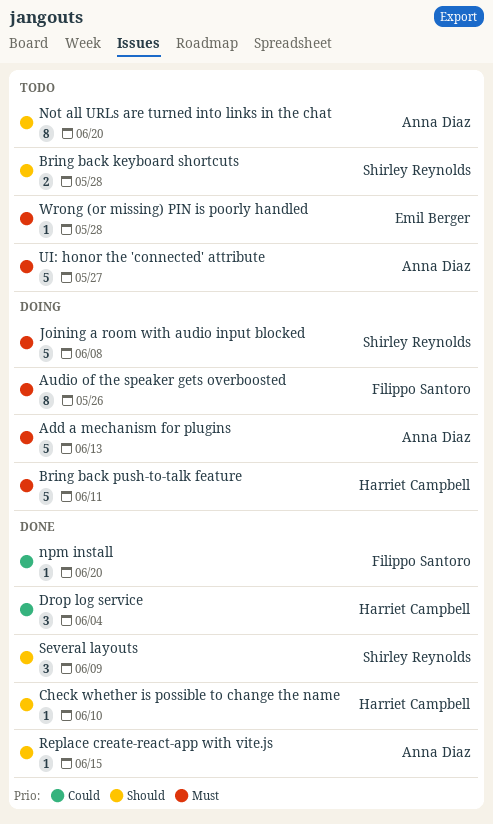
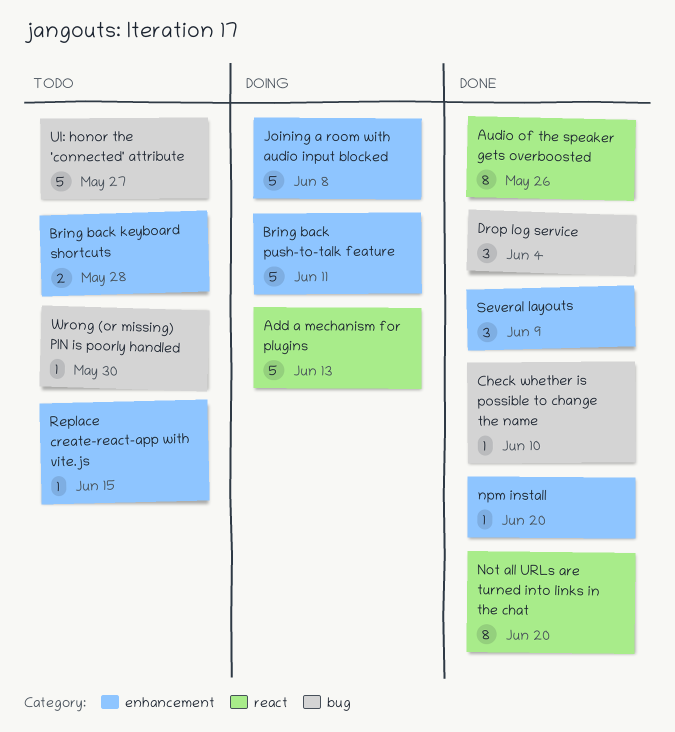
Audio of the speaker gets overboosted, status: Doing -> Done
Not all URLs are turned into links in the chat, status: Todo -> Done
Replace create-react-app with vite.js, status: Done -> Todo
Wrong (or missing) PIN is poorly handled, due: May 28 -> May 30

